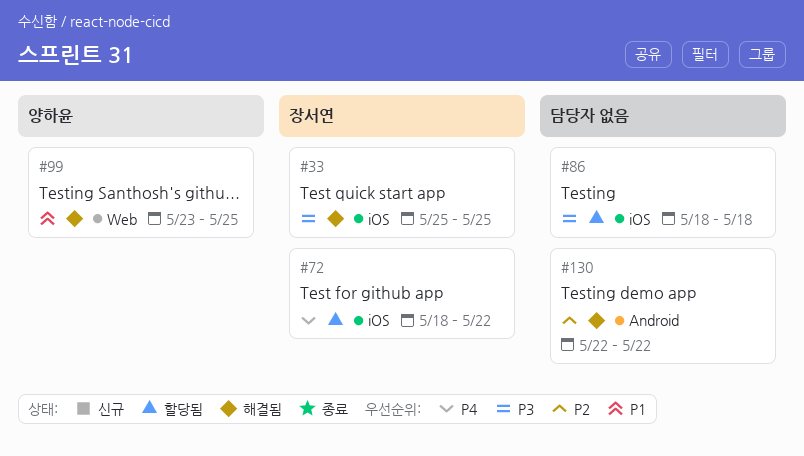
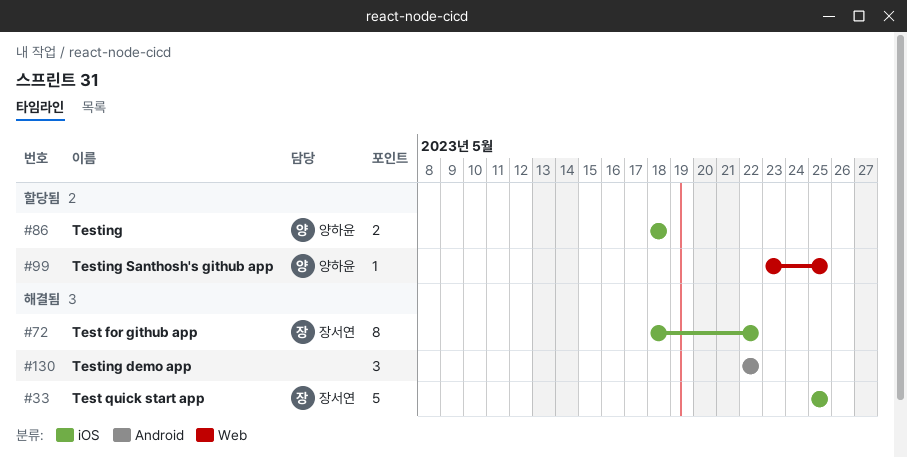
#72, status: 할당됨 -> 해결됨
#86, owner: none -> 양하윤
#99, status: 해결됨 -> 할당됨

